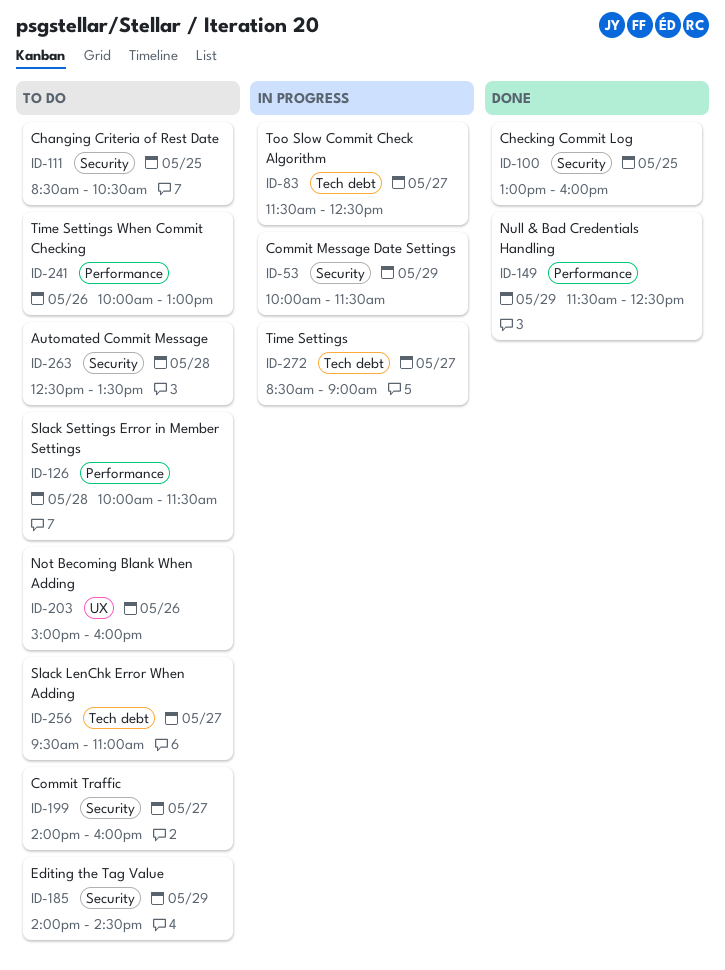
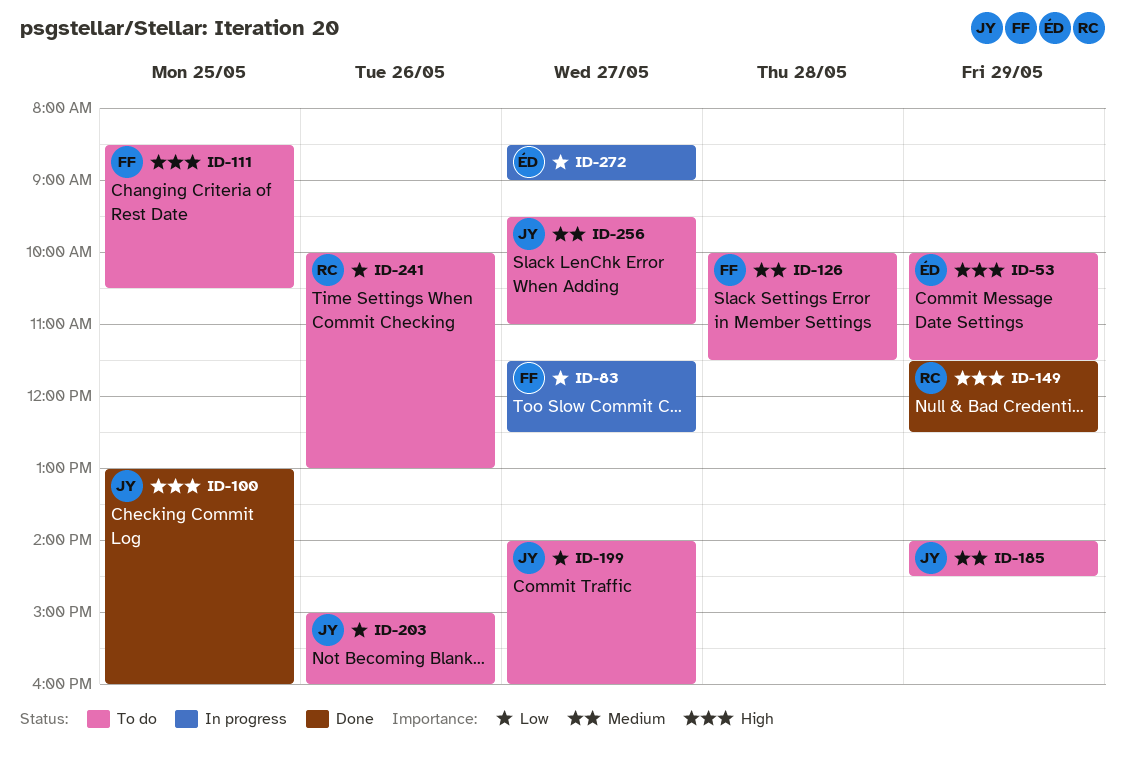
ID-53, status: In progress -> To do
ID-263: present -> none

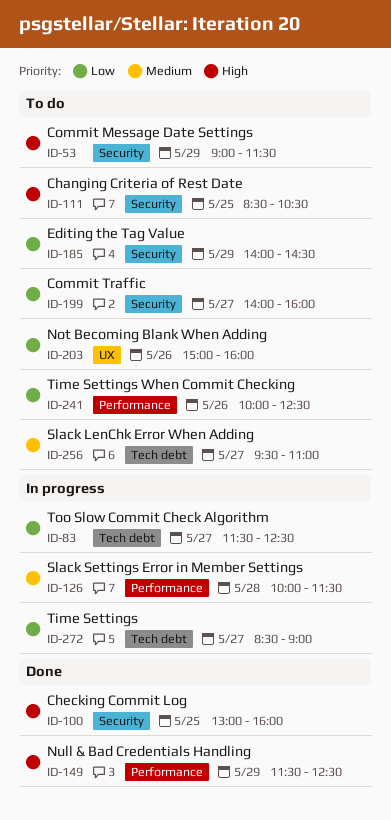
ID-53, begins: 10:00 -> 09:00
ID-126, status: To do -> In progress
ID-185, priority: Medium -> Low
ID-241, ends: 13:00 -> 12:30

